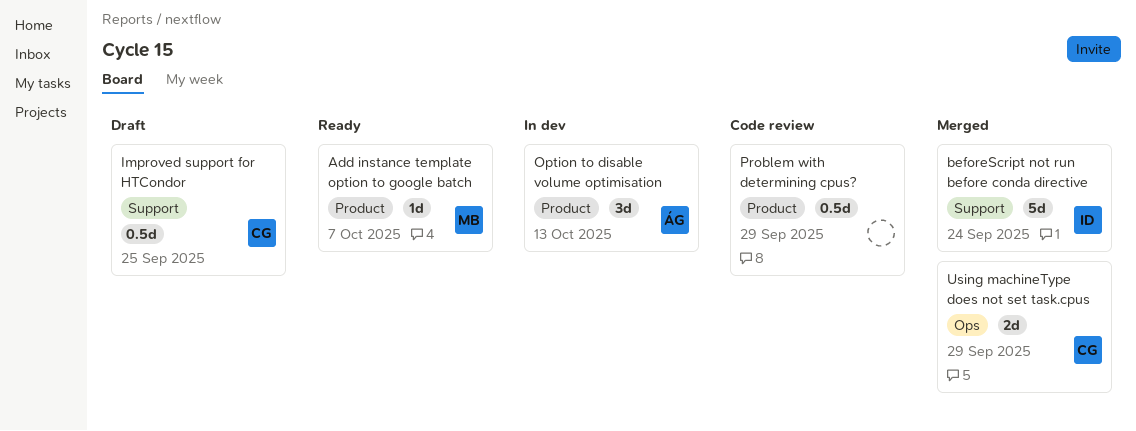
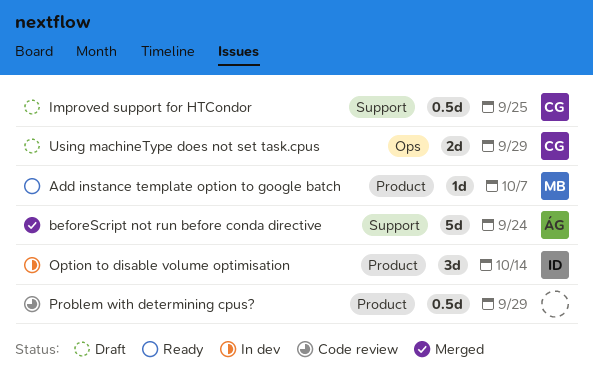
beforeScript not run before conda directive, owner: ID -> ÁG
Option to disable volume optimisation, owner: ÁG -> ID
Option to disable volume optimisation, due: Oct 13 -> Oct 14
Using machineType does not set task.cpus, status: Merged -> Draft

